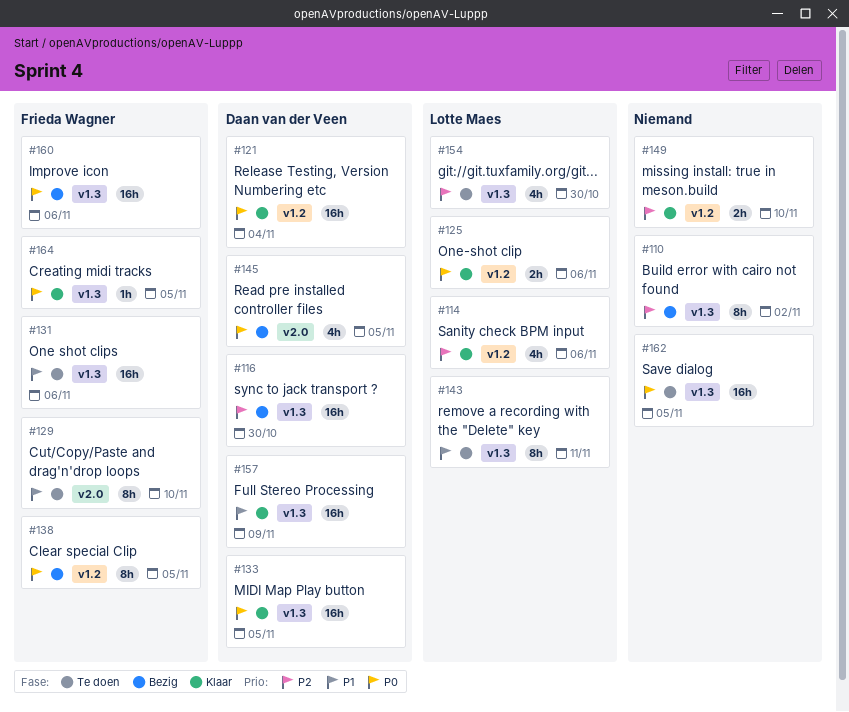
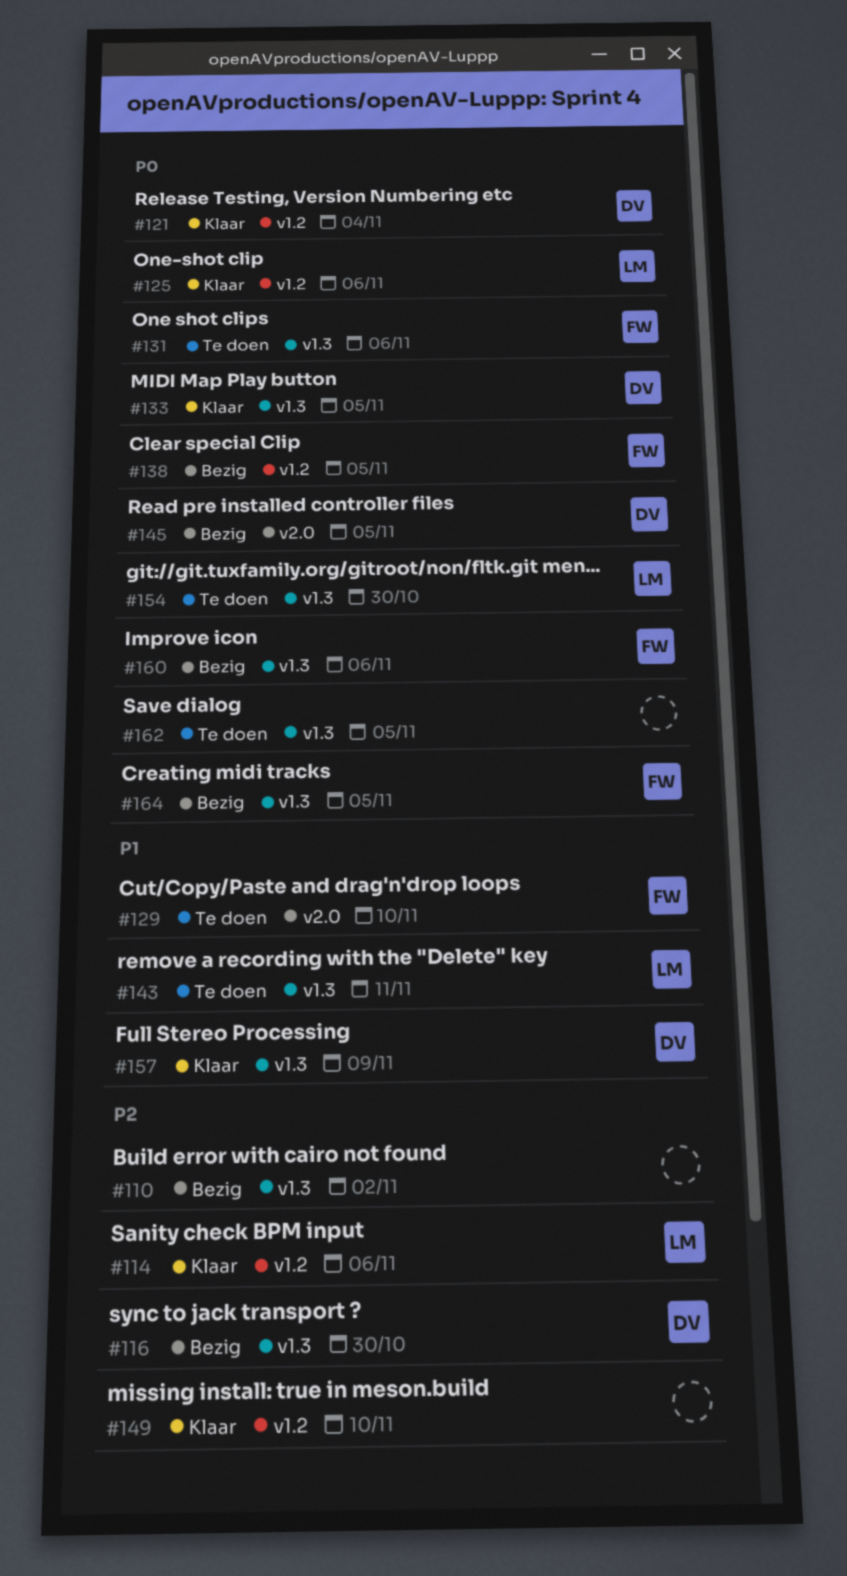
#131, priority: P1 -> P0
#154, priority: P2 -> P0
#164, status: Klaar -> Bezig

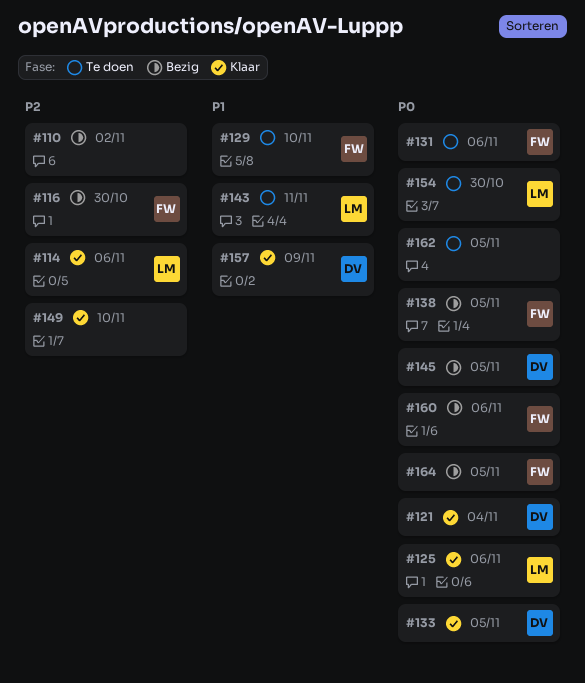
#116, owner: DV -> FW

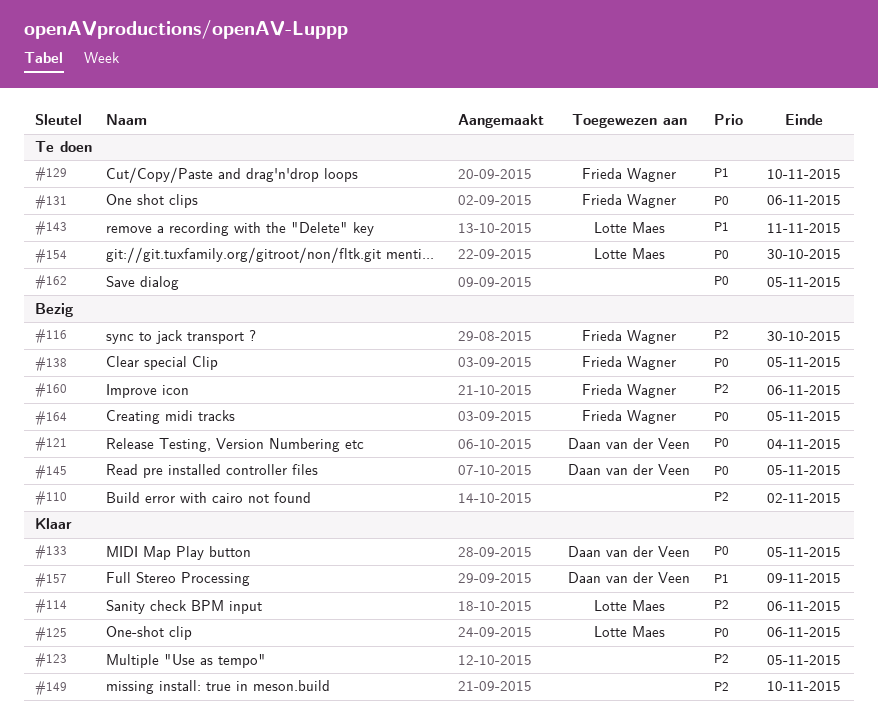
#121, status: Klaar -> Bezig
#123: none -> present
#160, priority: P0 -> P2

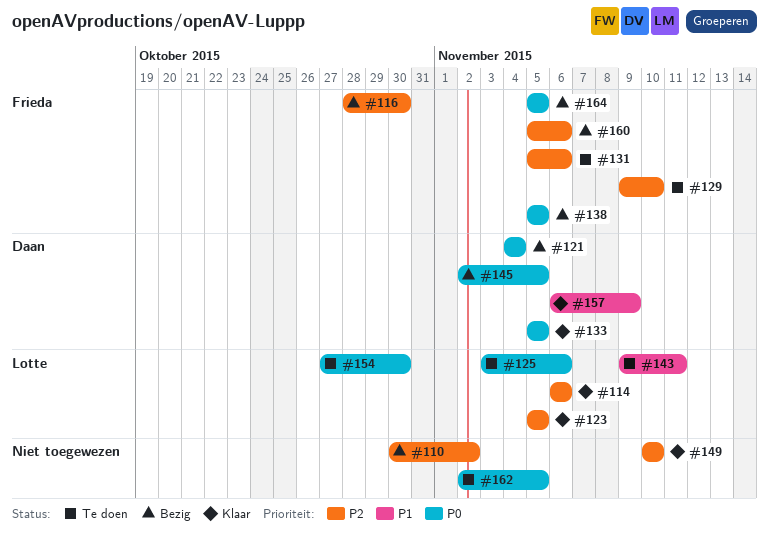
#123, owner: none -> Lotte Maes
#125, status: Klaar -> Te doen
#129, priority: P1 -> P2
#131, priority: P0 -> P2

